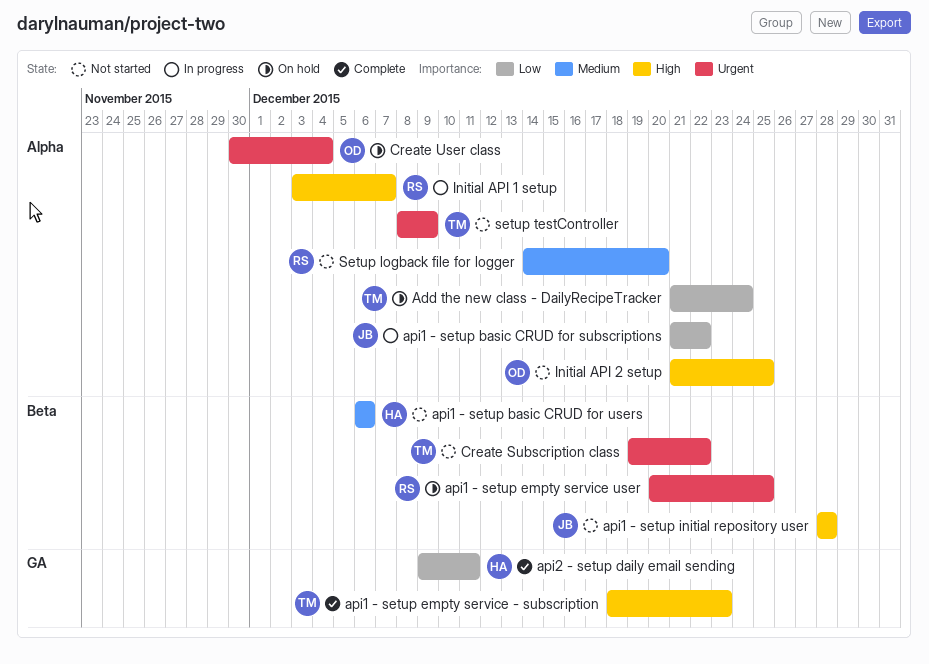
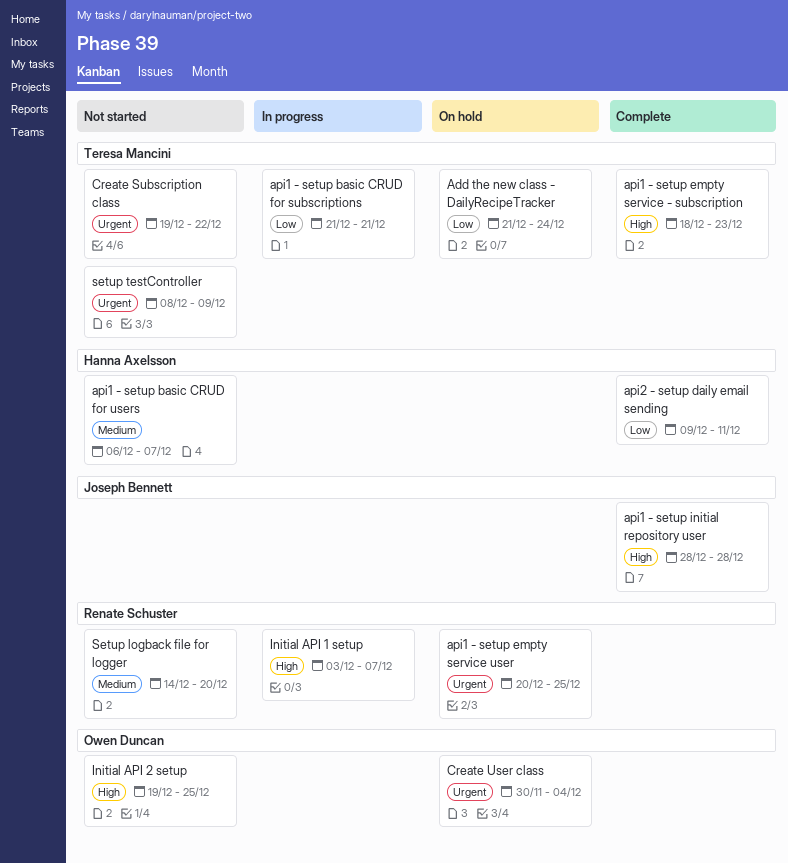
api1 - setup basic CRUD for subscriptions, owner: Joseph Bennett -> Teresa Mancini
api1 - setup basic CRUD for subscriptions, due: Dec 22 -> Dec 21
api1 - setup basic CRUD for users, due: Dec 6 -> Dec 7
api1 - setup initial repository user, status: Not started -> Complete
Initial API 2 setup, start: Dec 21 -> Dec 19

